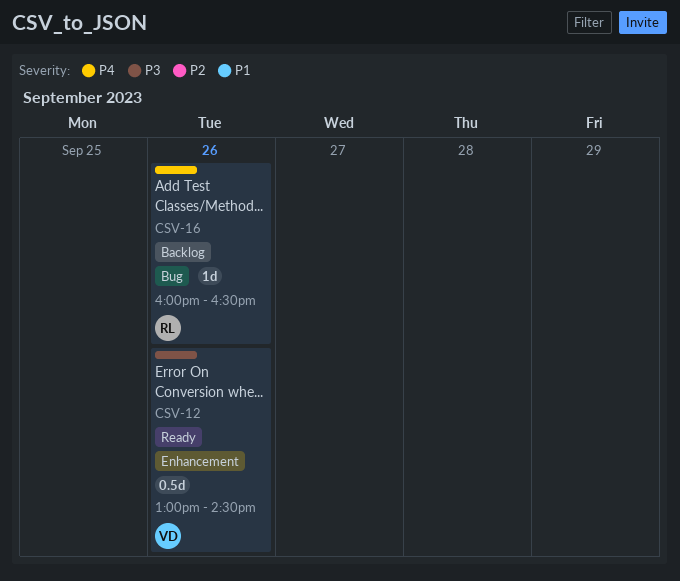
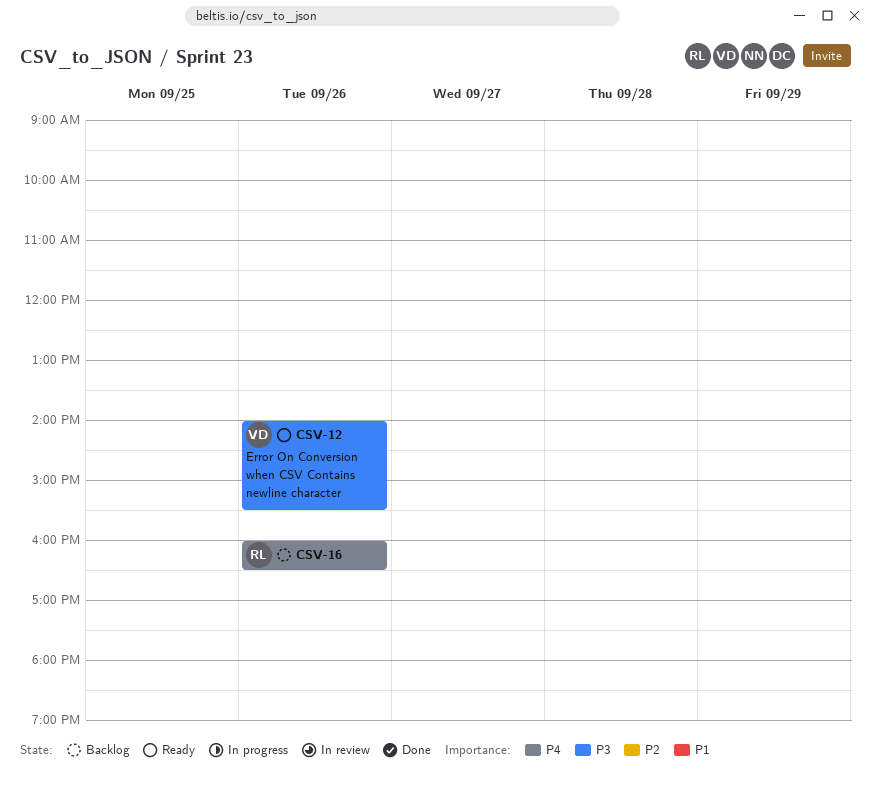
CSV-12, begins: 13:00 -> 14:00
CSV-12, ends: 14:30 -> 15:30

